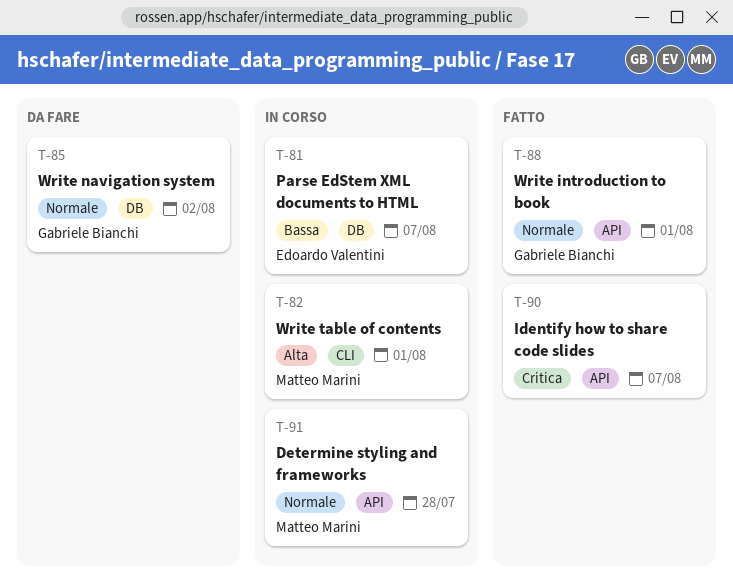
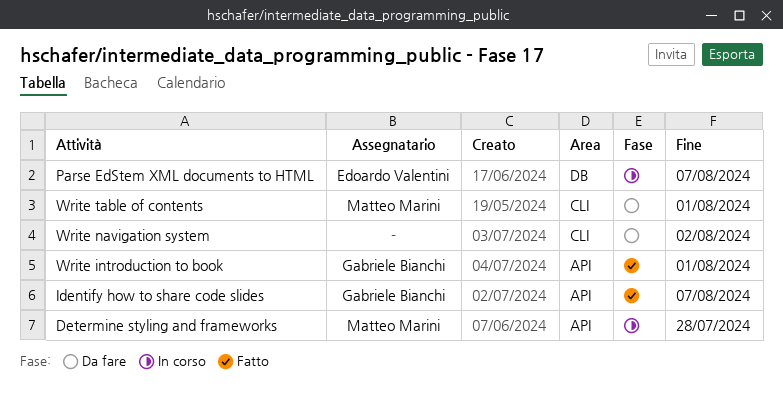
Identify how to share code slides, owner: none -> Gabriele Bianchi
Write navigation system, owner: Gabriele Bianchi -> none
Write navigation system, label: DB -> CLI
Write table of contents, status: In corso -> Da fare

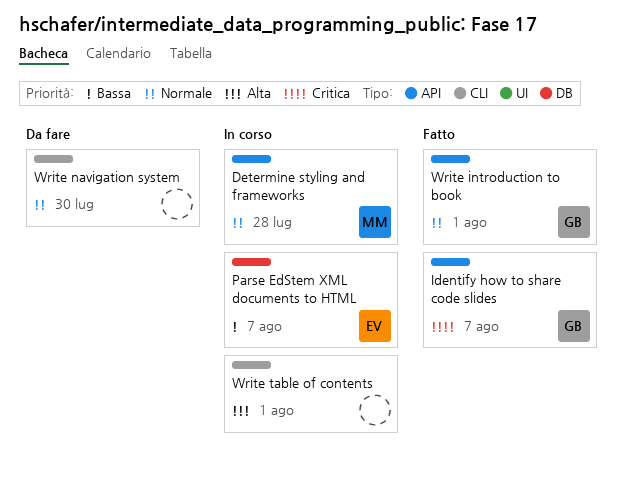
Write navigation system, due: Aug 2 -> Jul 30
Write table of contents, status: Da fare -> In corso
Write table of contents, owner: Matteo Marini -> none

